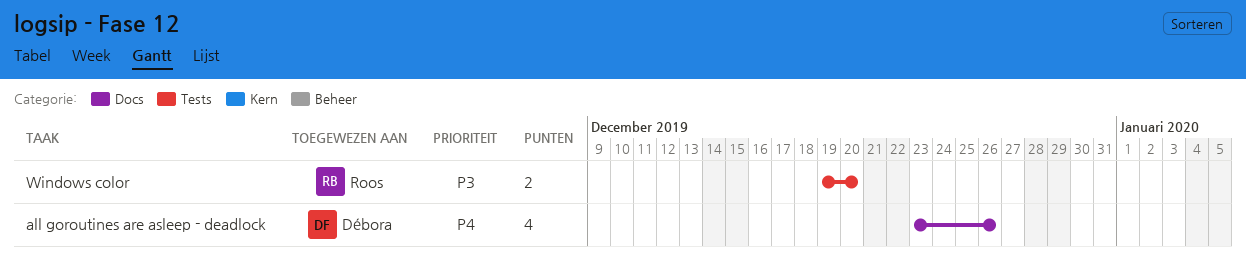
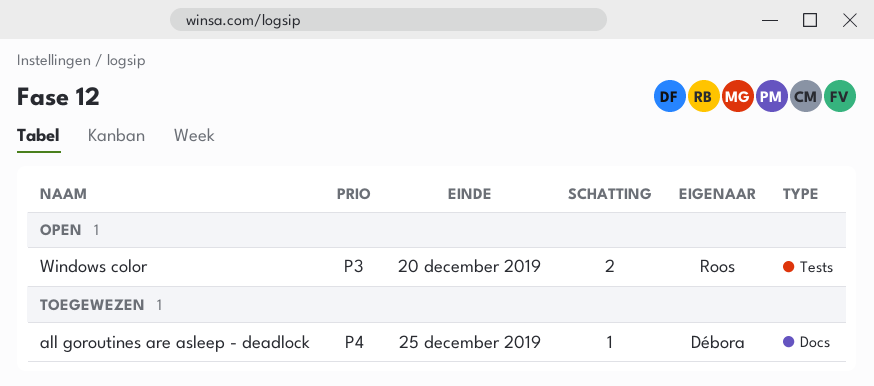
all goroutines are asleep - deadlock, estimate: 4 -> 1
all goroutines are asleep - deadlock, due: Dec 26 -> Dec 25

